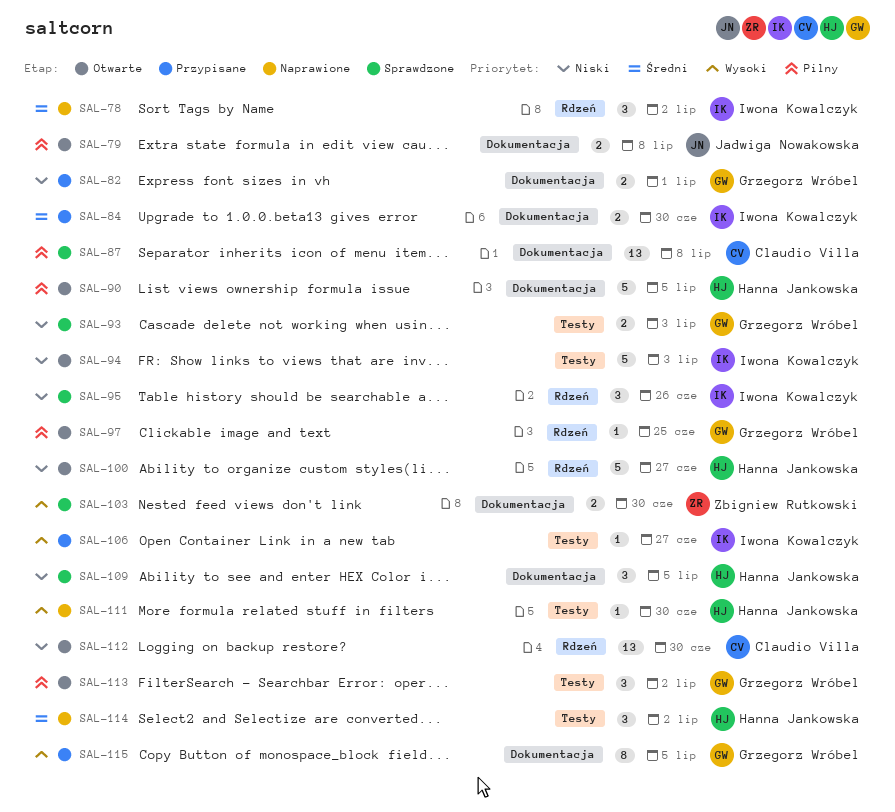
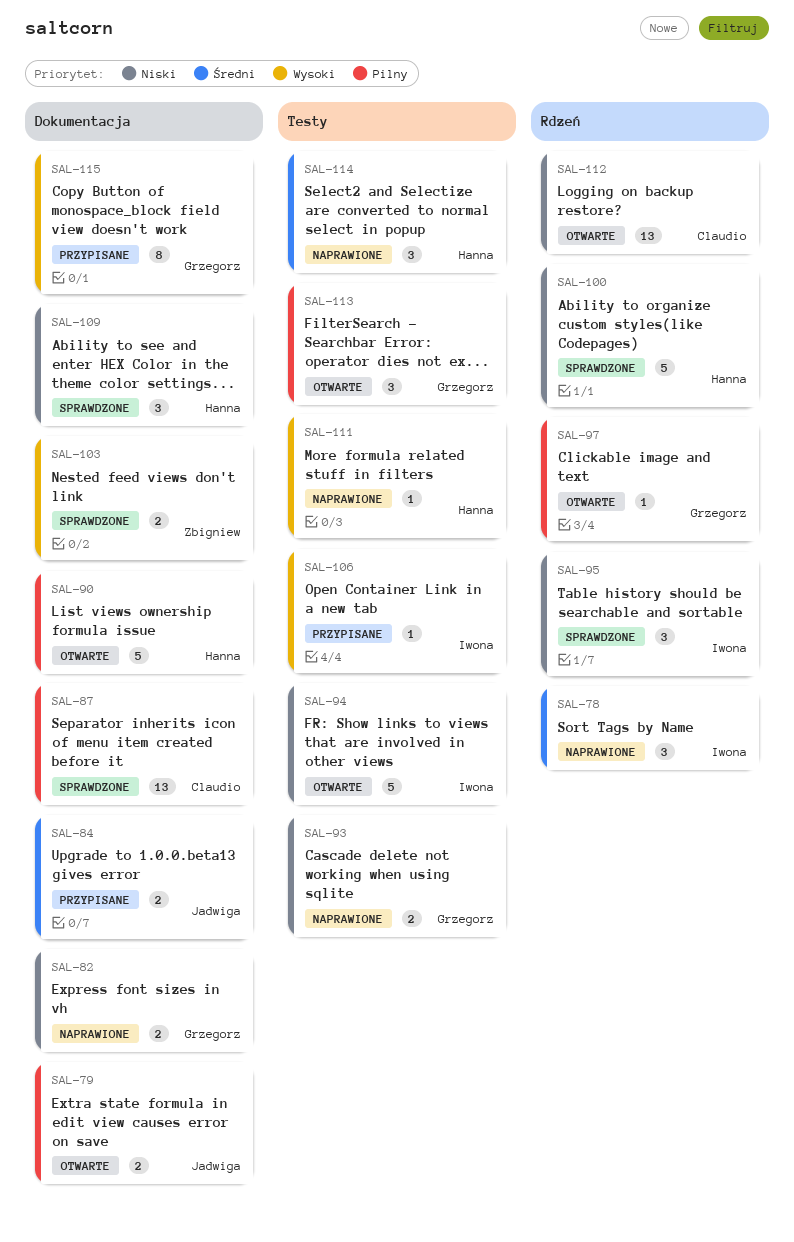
SAL-82, status: Przypisane -> Naprawione
SAL-84, owner: Iwona Kowalczyk -> Jadwiga Nowakowska
SAL-93, status: Sprawdzone -> Naprawione
SAL-100, status: Otwarte -> Sprawdzone

